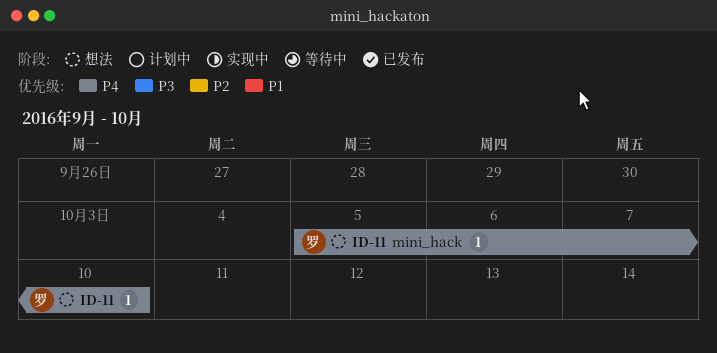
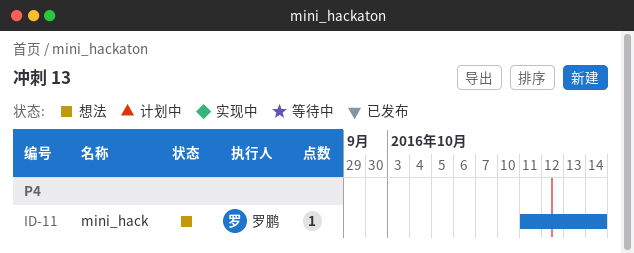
ID-11, start: Oct 5 -> Oct 11
ID-11, due: Oct 10 -> Oct 14

